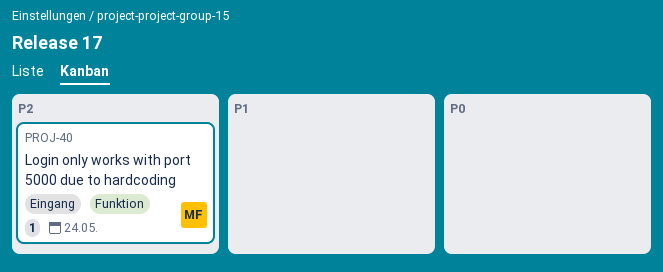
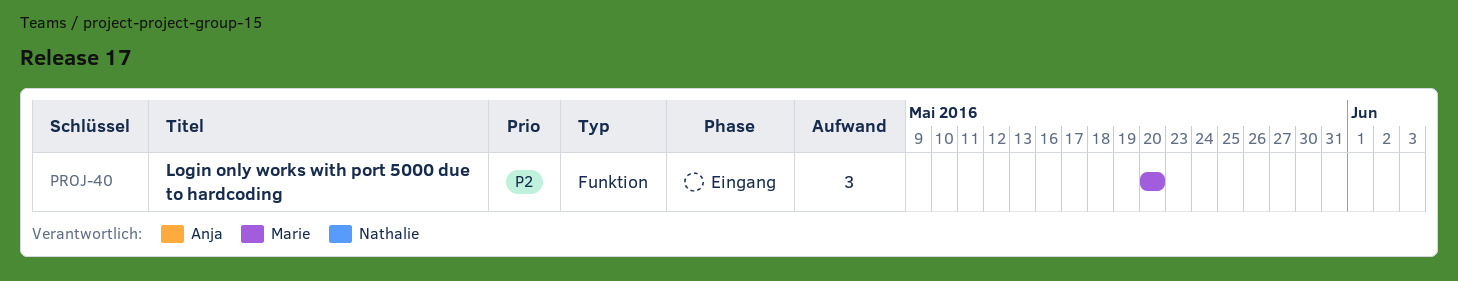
PROJ-40, estimate: 1 -> 3
PROJ-40, due: May 24 -> May 20

